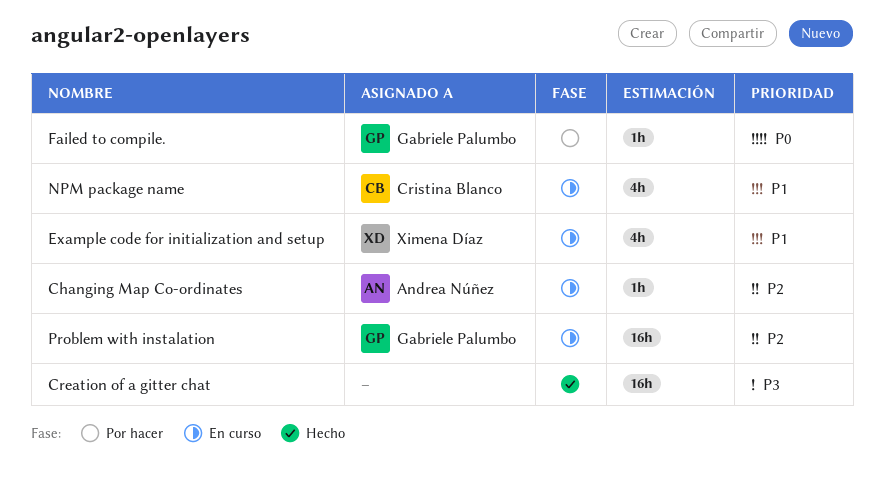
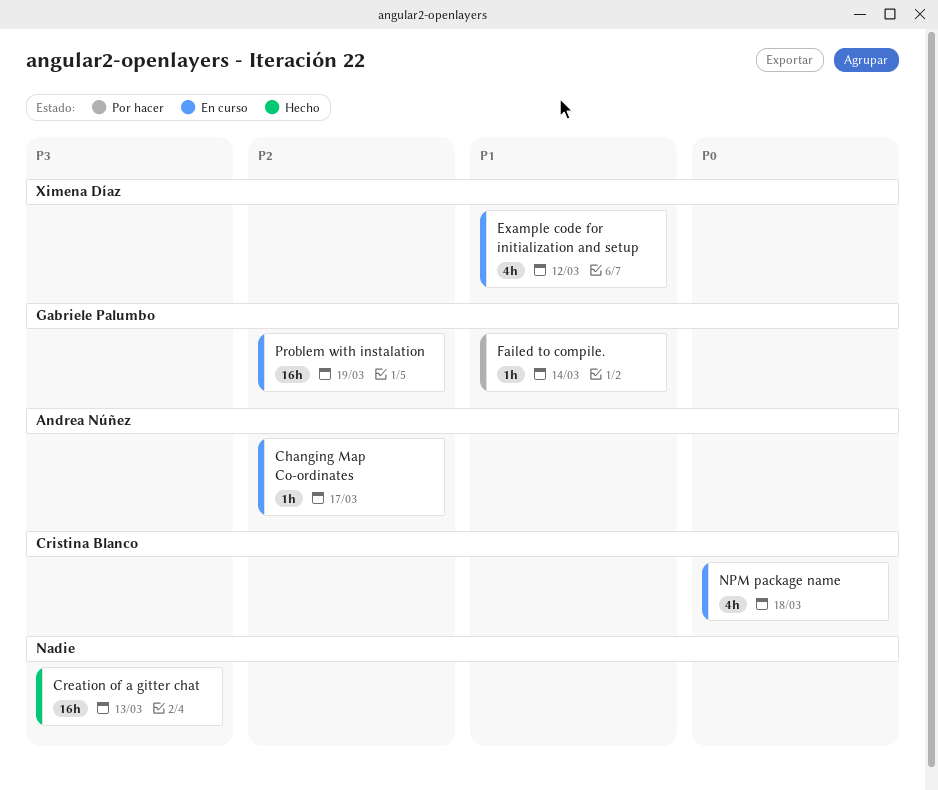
Failed to compile., priority: P0 -> P1
NPM package name, priority: P1 -> P0

